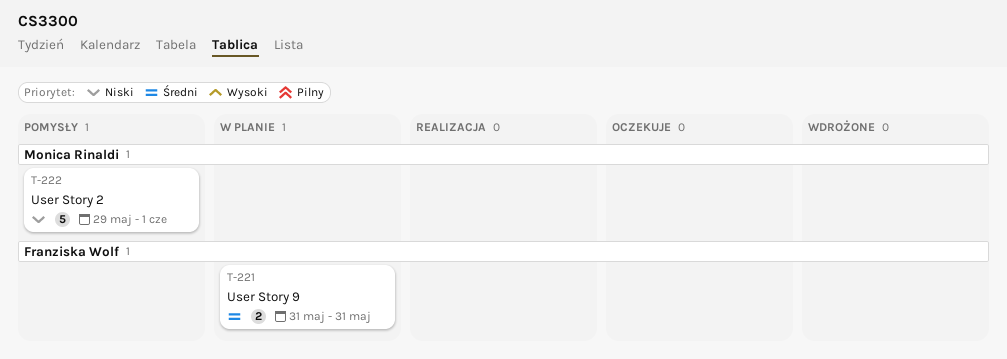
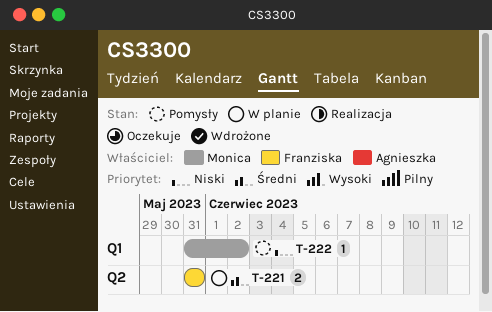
T-222, estimate: 5 -> 1
T-222, start: May 29 -> May 31
T-222, due: Jun 1 -> Jun 2

